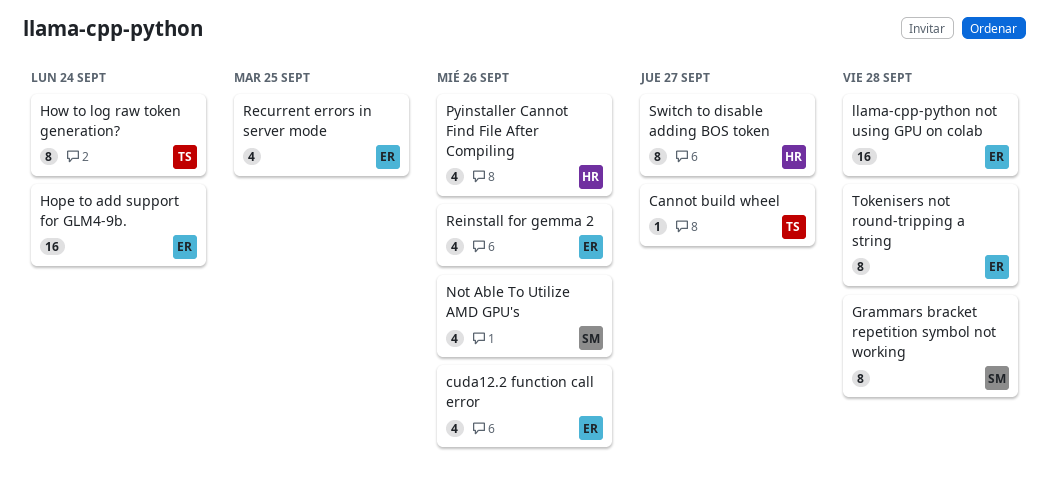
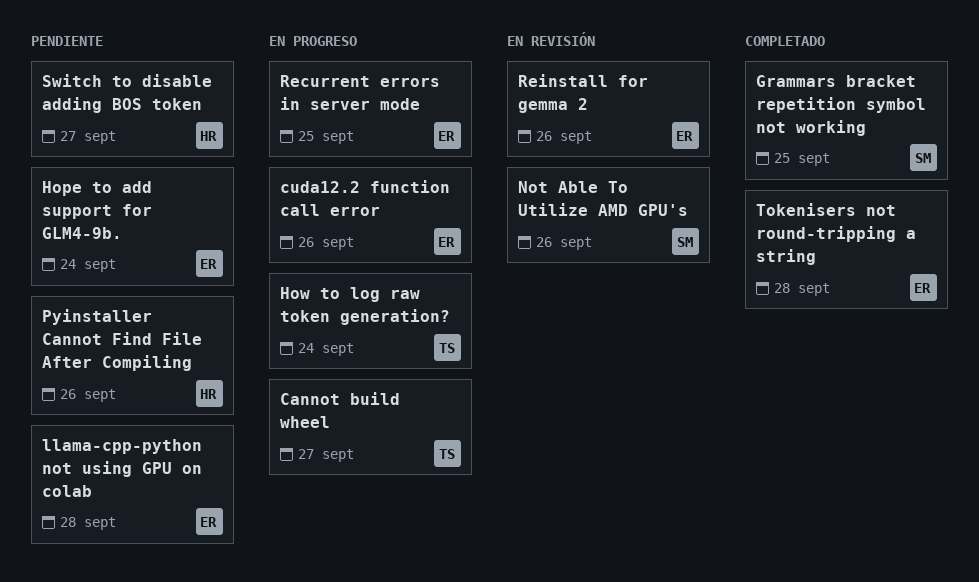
Grammars bracket repetition symbol not working, due: Sep 28 -> Sep 25

